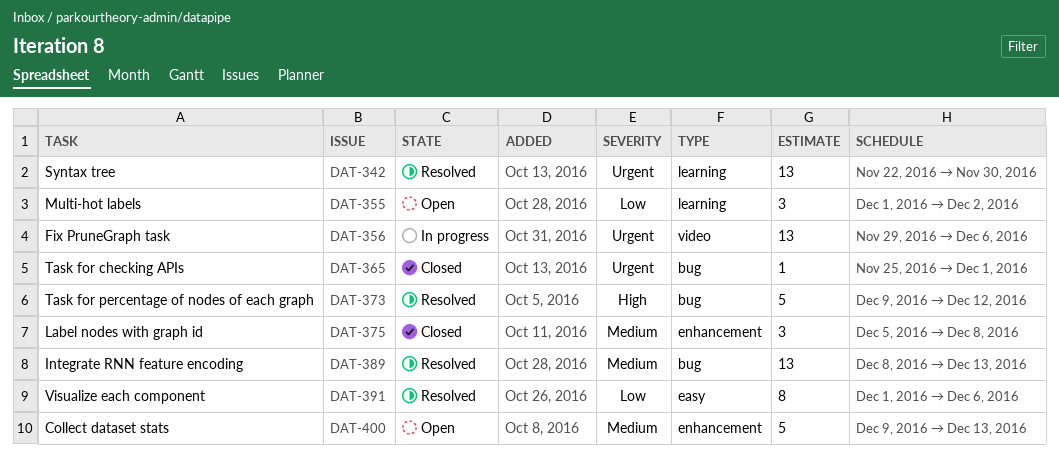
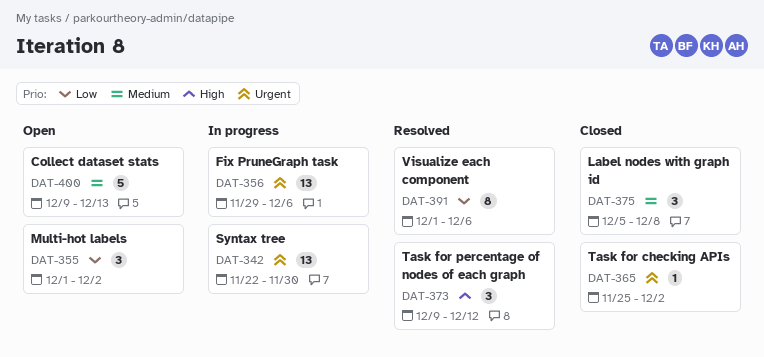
DAT-342, status: Resolved -> In progress
DAT-365, due: Dec 1 -> Dec 2
DAT-373, estimate: 5 -> 3
DAT-389: present -> none

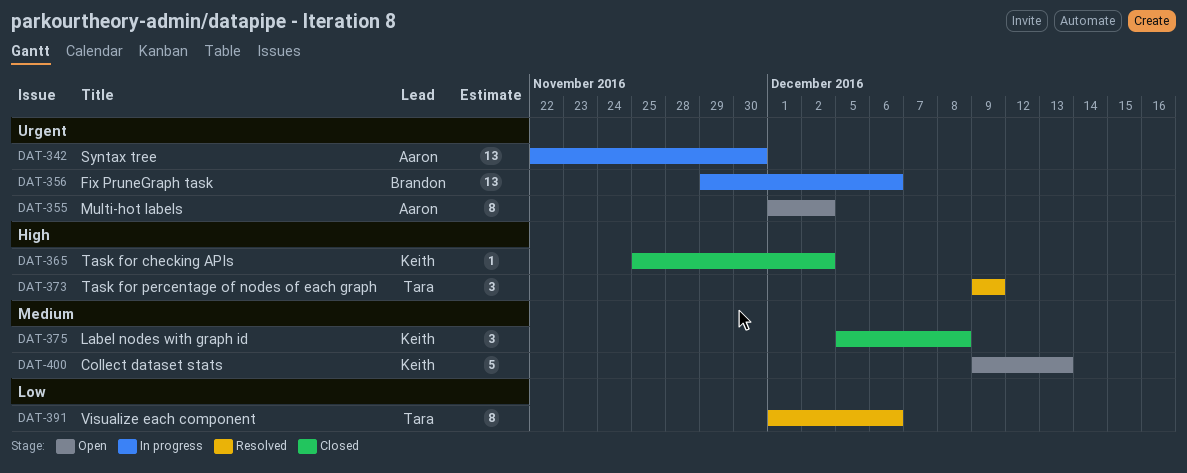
DAT-355, priority: Low -> Urgent
DAT-355, estimate: 3 -> 8
DAT-365, priority: Urgent -> High
DAT-373, due: Dec 12 -> Dec 9

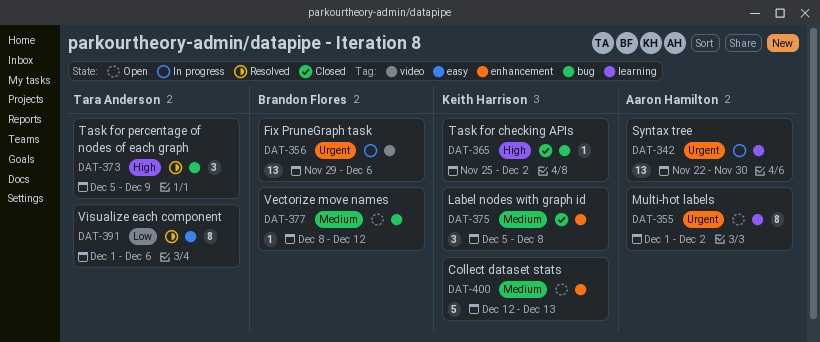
DAT-373, start: Dec 9 -> Dec 5
DAT-377: none -> present
DAT-400, start: Dec 9 -> Dec 12

